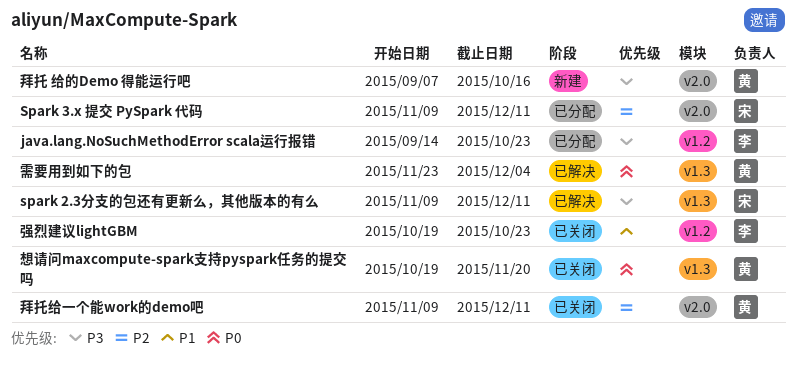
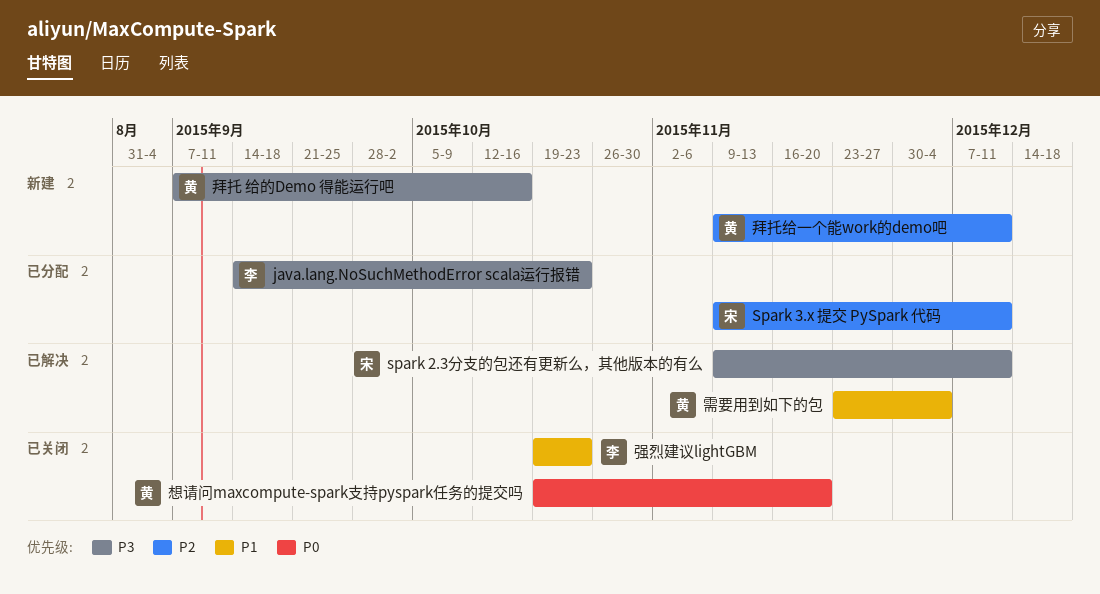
拜托给一个能work的demo吧, status: 已关闭 -> 新建
需要用到如下的包, priority: P0 -> P1

